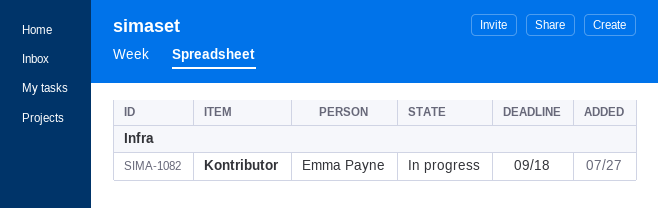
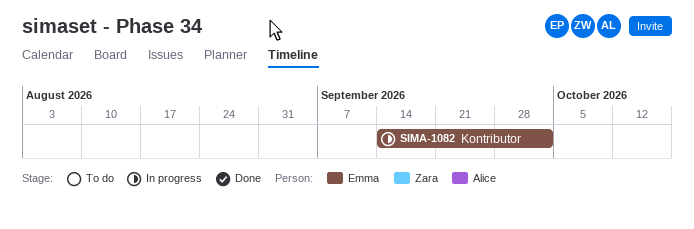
SIMA-1082, due: Sep 18 -> Oct 2

